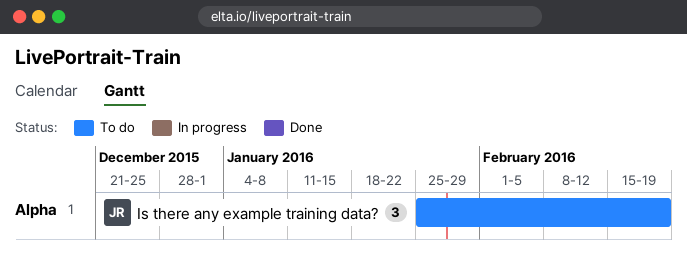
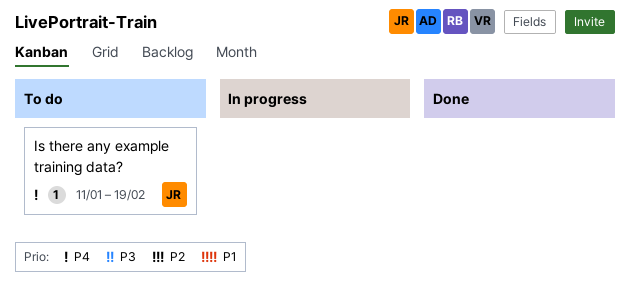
Is there any example training data?, estimate: 3 -> 1
Is there any example training data?, start: Jan 25 -> Jan 11

